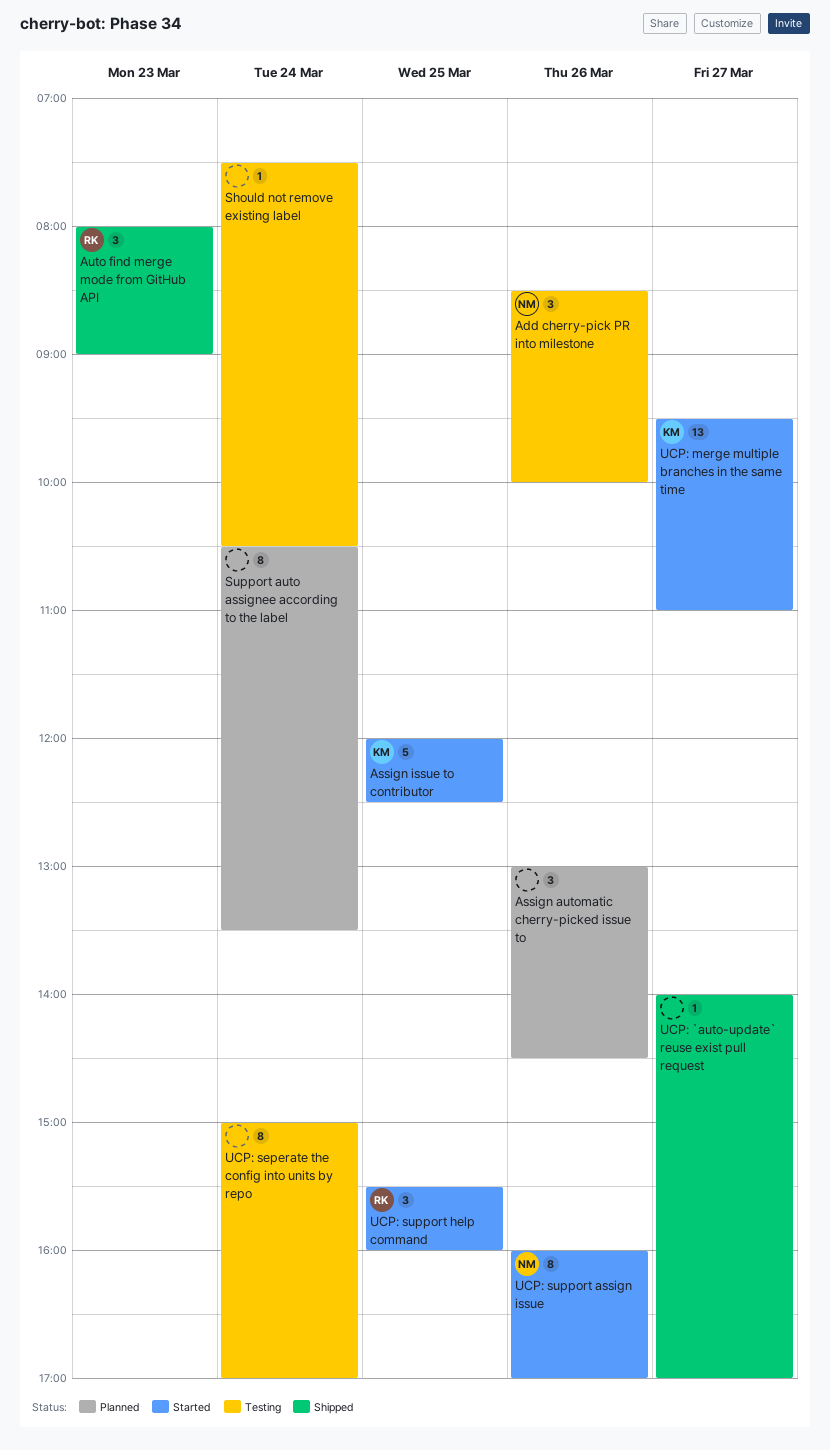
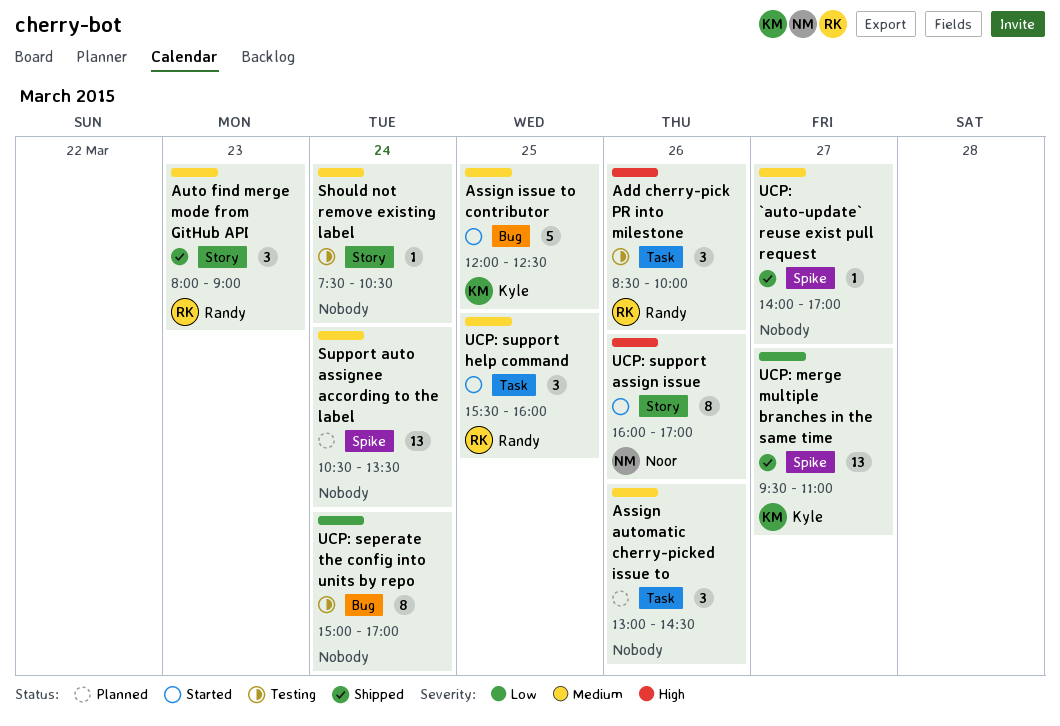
Add cherry-pick PR into milestone, owner: Noor -> Randy
Support auto assignee according to the label, estimate: 8 -> 13
UCP: merge multiple branches in the same time, status: Started -> Shipped

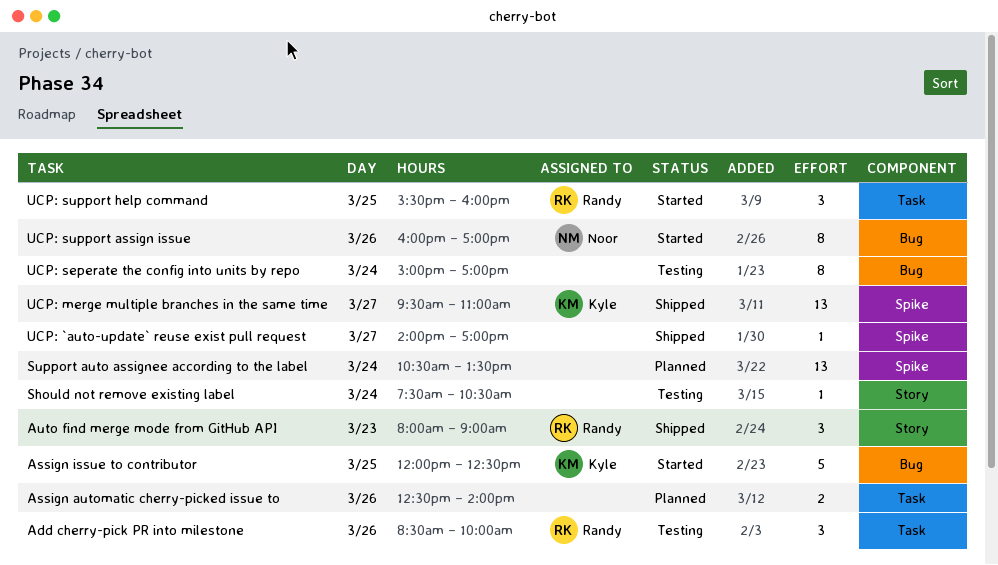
Assign automatic cherry-picked issue to, estimate: 3 -> 2
Assign automatic cherry-picked issue to, begins: 13:00 -> 12:30
Assign automatic cherry-picked issue to, ends: 14:30 -> 14:00
UCP: support assign issue, label: Story -> Bug

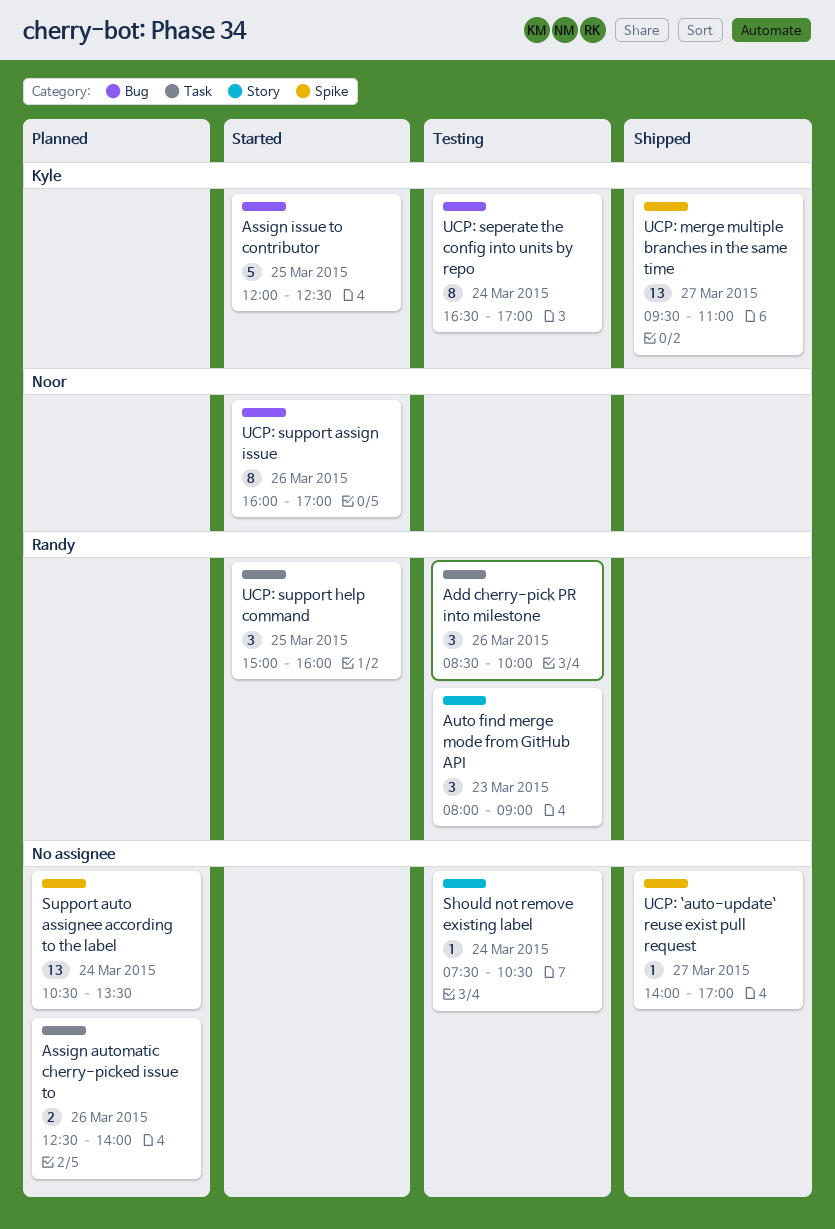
Auto find merge mode from GitHub API, status: Shipped -> Testing
UCP: seperate the config into units by repo, owner: none -> Kyle
UCP: seperate the config into units by repo, begins: 15:00 -> 16:30
UCP: support help command, begins: 15:30 -> 15:00

